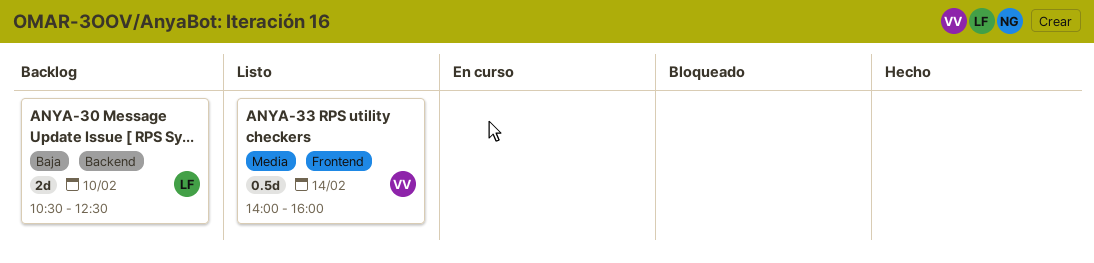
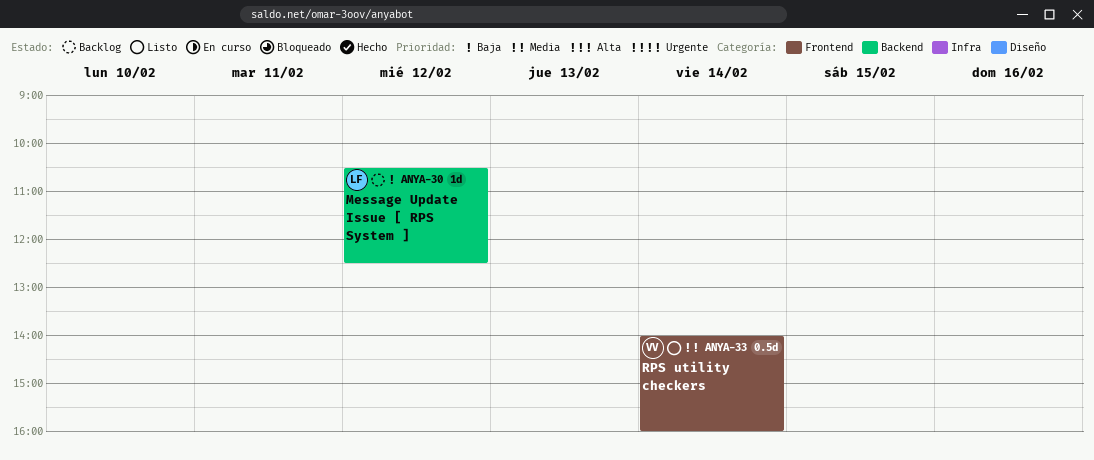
ANYA-30, estimate: 2d -> 1d
ANYA-30, day: Feb 10 -> Feb 12

